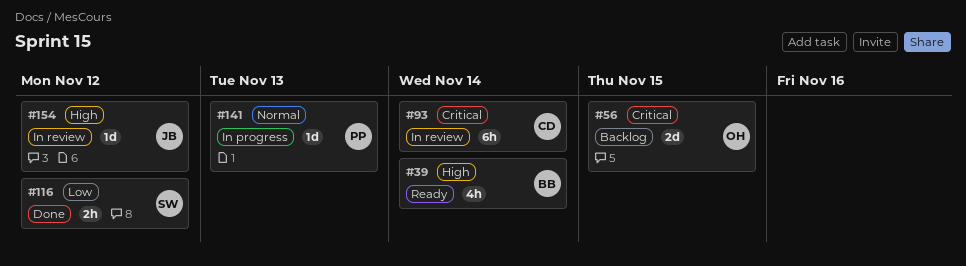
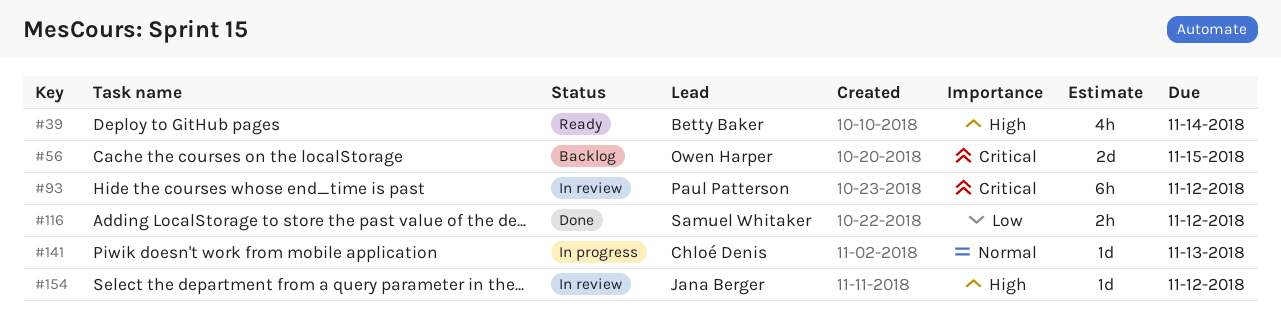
#93, owner: Chloé Denis -> Paul Patterson
#93, due: Nov 14 -> Nov 12
#141, owner: Paul Patterson -> Chloé Denis

